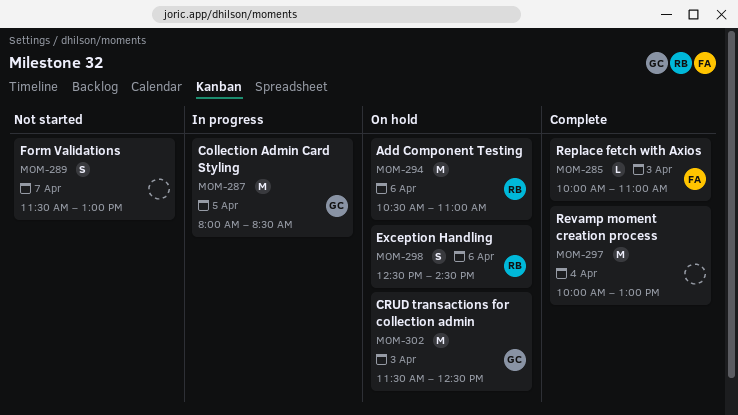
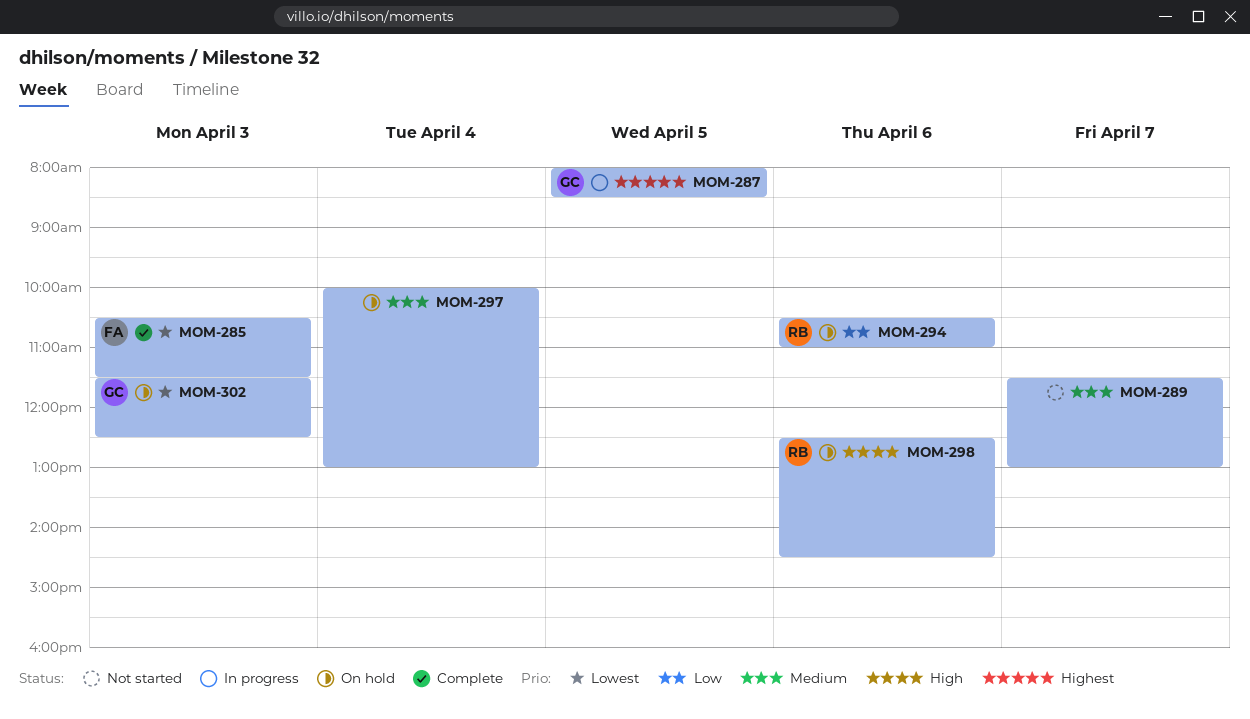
MOM-285, begins: 10:00 -> 10:30
MOM-285, ends: 11:00 -> 11:30
MOM-297, status: Complete -> On hold

